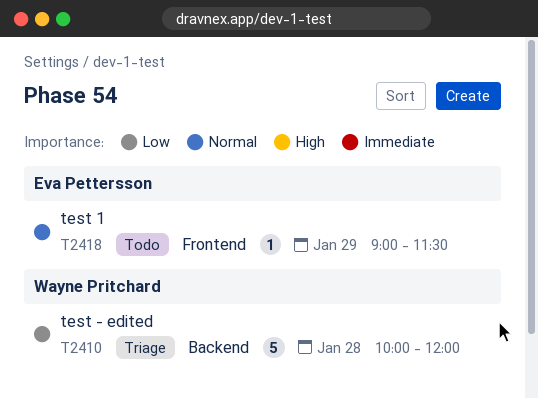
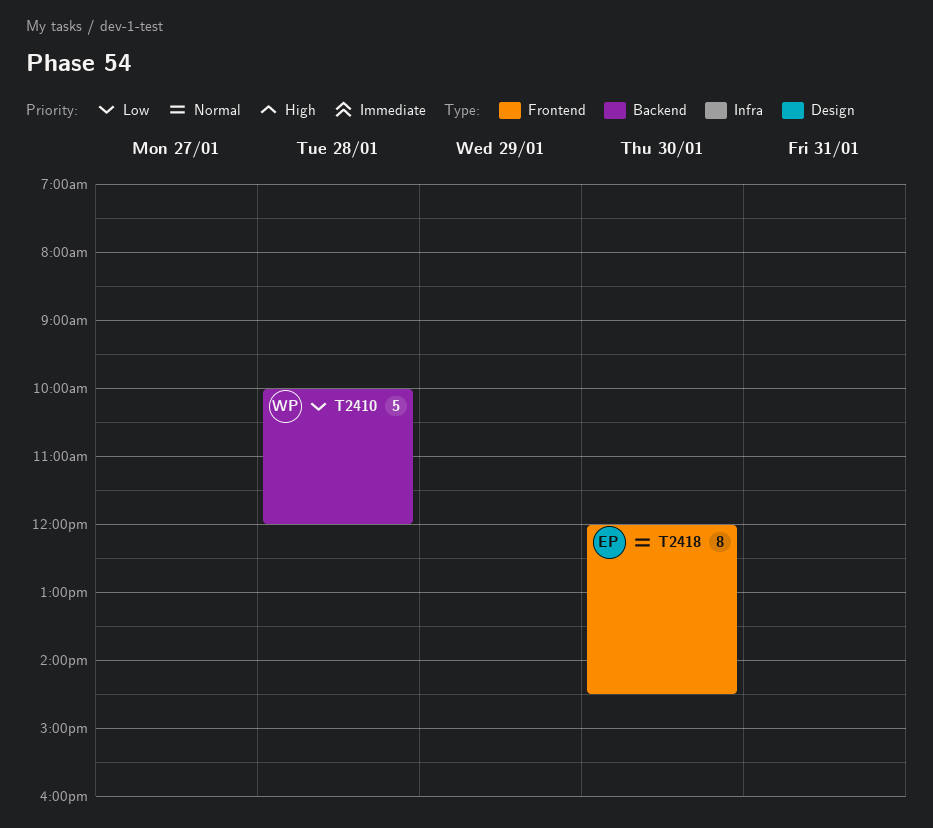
T2418, estimate: 1 -> 8
T2418, day: Jan 29 -> Jan 30
T2418, begins: 09:00 -> 12:00
T2418, ends: 11:30 -> 14:30

